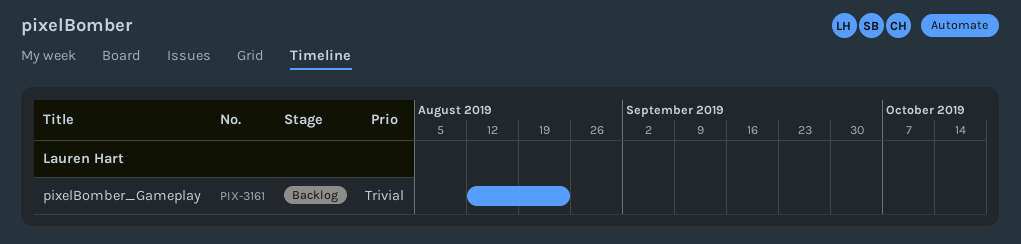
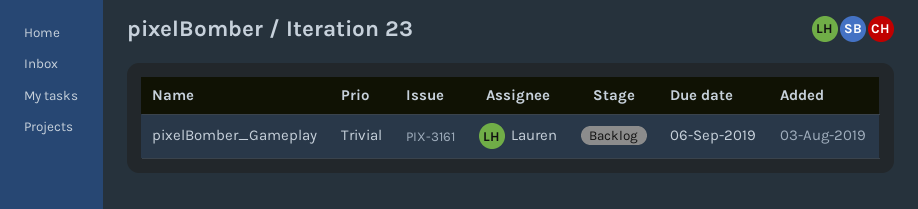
PIX-3161, due: Aug 23 -> Sep 6

